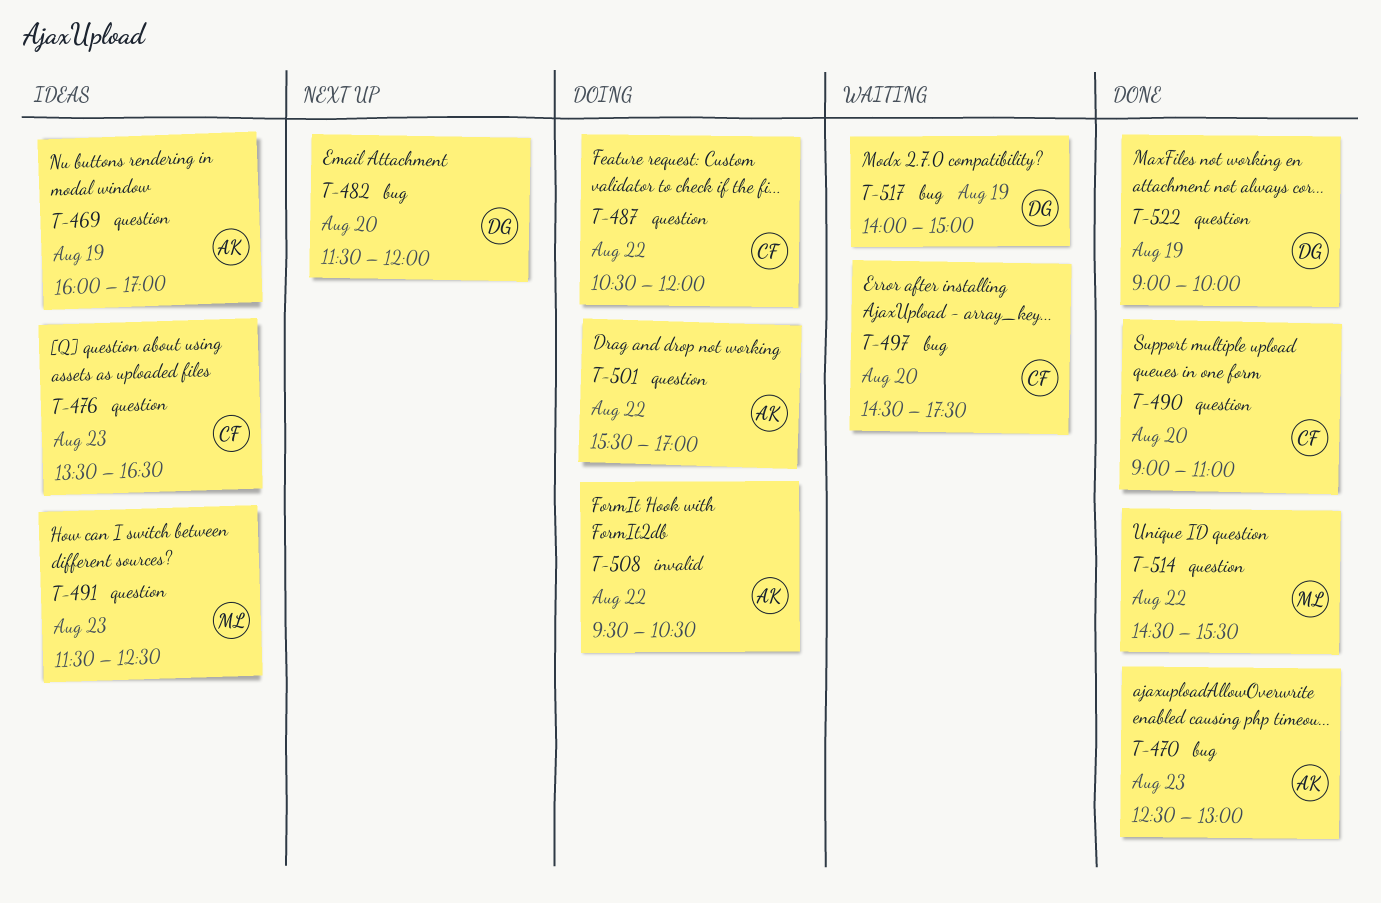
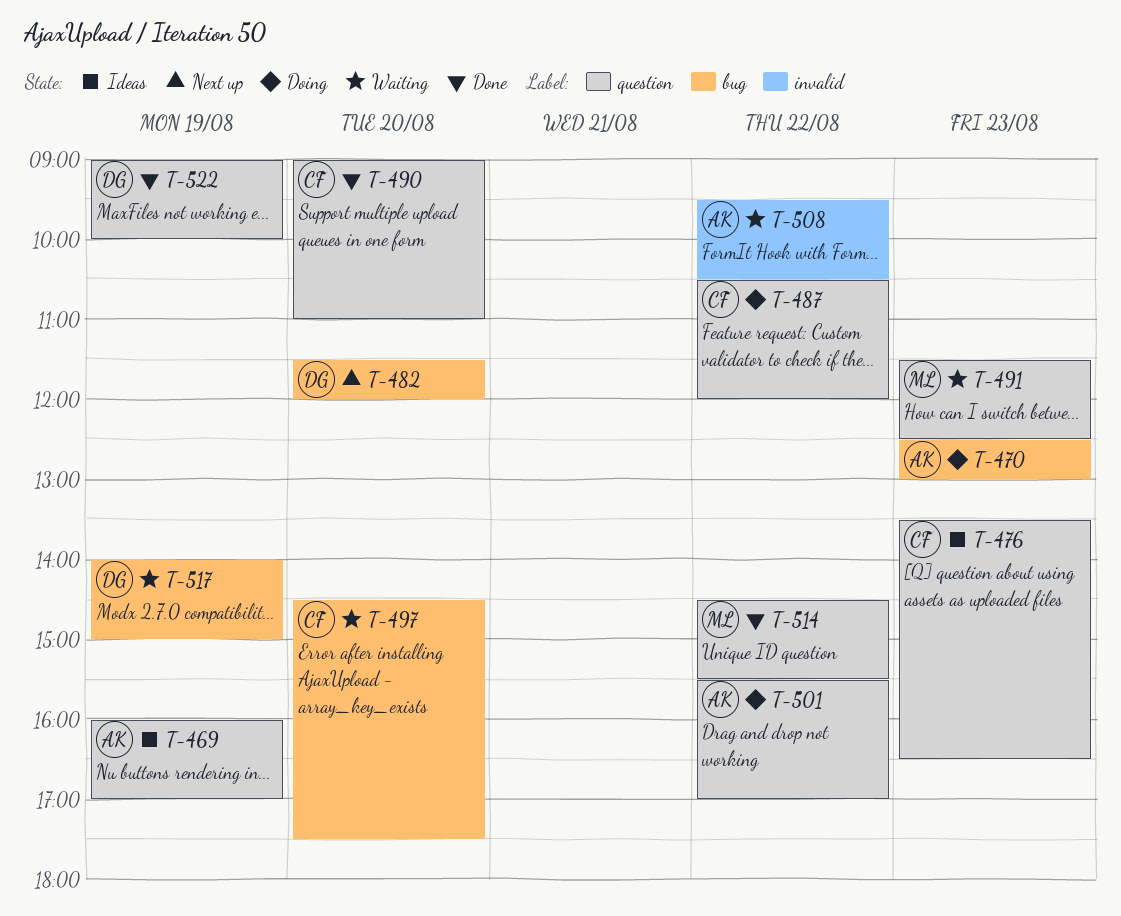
T-470, status: Done -> Doing
T-491, status: Ideas -> Waiting
T-508, status: Doing -> Waiting

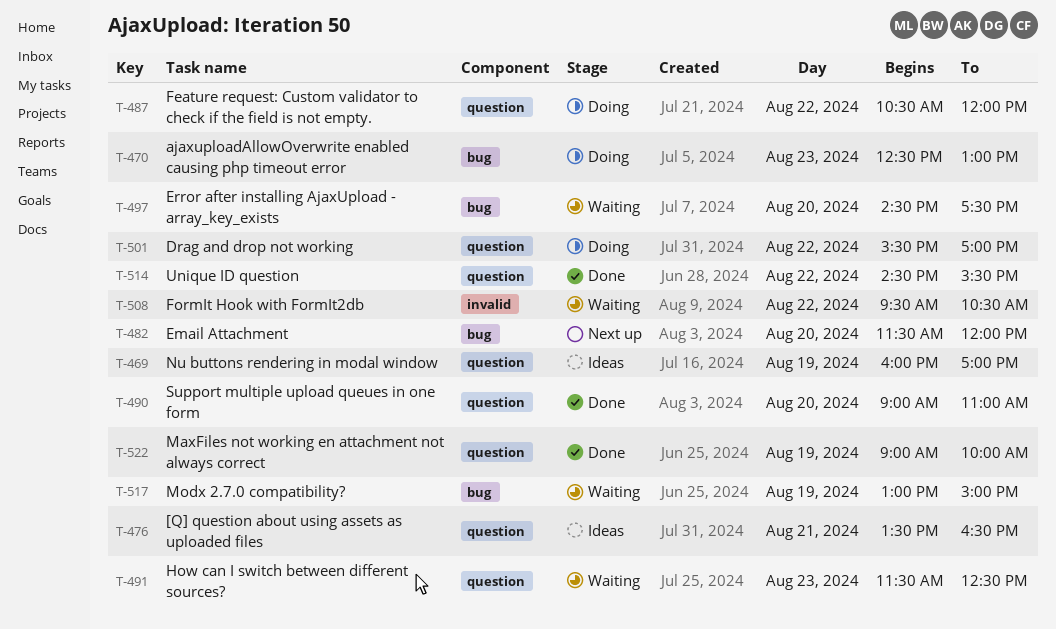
T-476, day: Aug 23 -> Aug 21
T-517, begins: 14:00 -> 13:00

